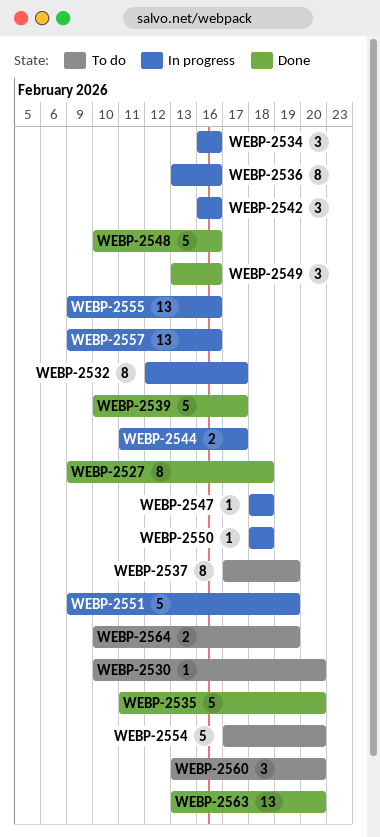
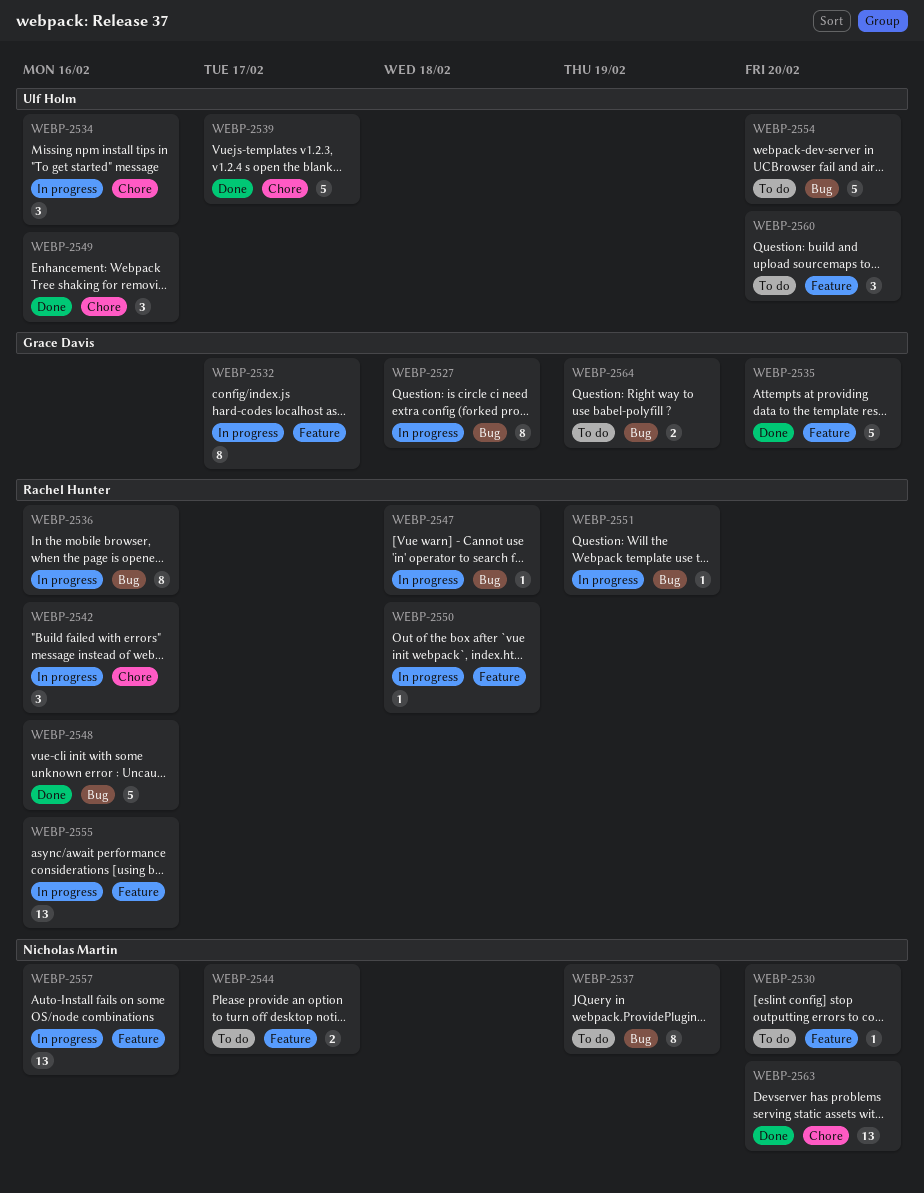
WEBP-2527, status: Done -> In progress
WEBP-2544, status: In progress -> To do
WEBP-2551, estimate: 5 -> 1

